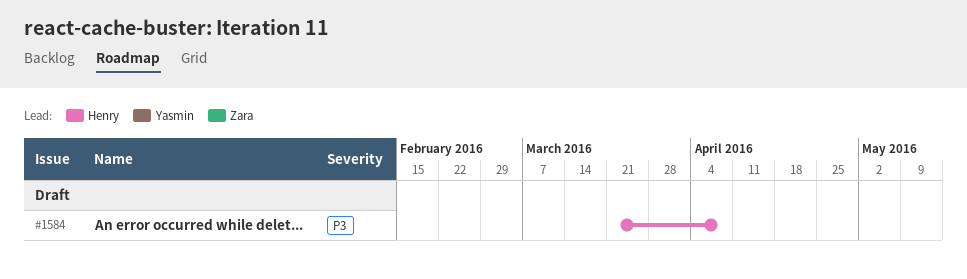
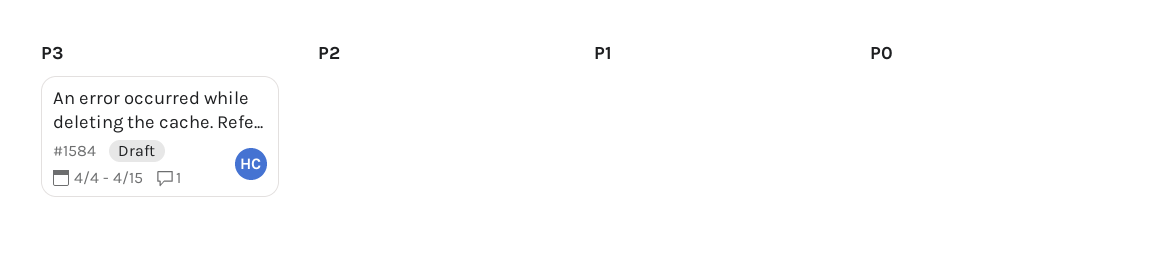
#1584, start: Mar 21 -> Apr 4
#1584, due: Apr 8 -> Apr 15

